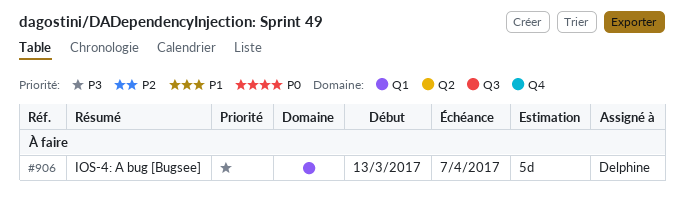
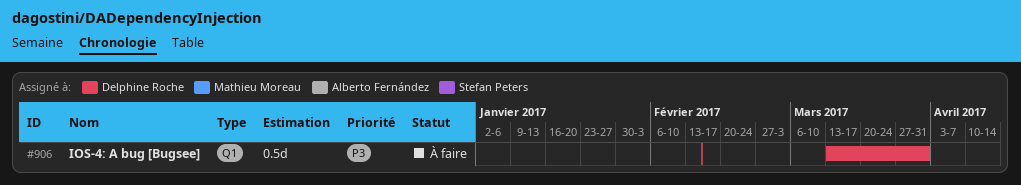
#906, estimate: 5d -> 0.5d
#906, due: Apr 7 -> Mar 31

